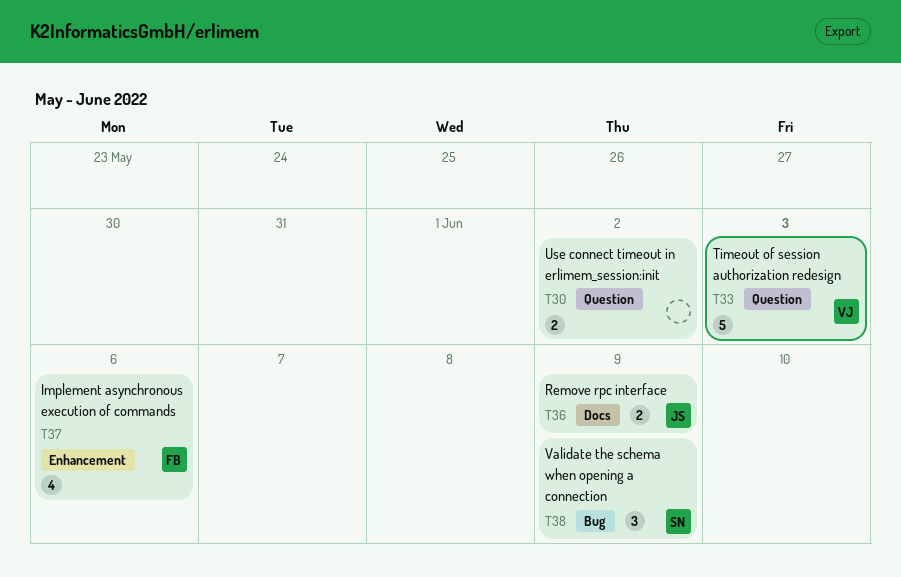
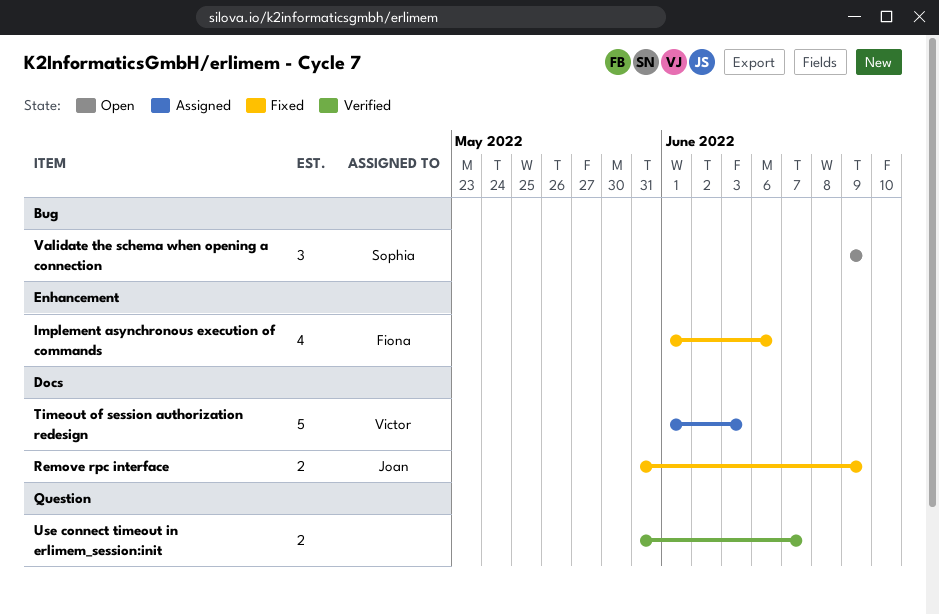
Timeout of session authorization redesign, label: Question -> Docs
Use connect timeout in erlimem_session:init, due: Jun 2 -> Jun 7

